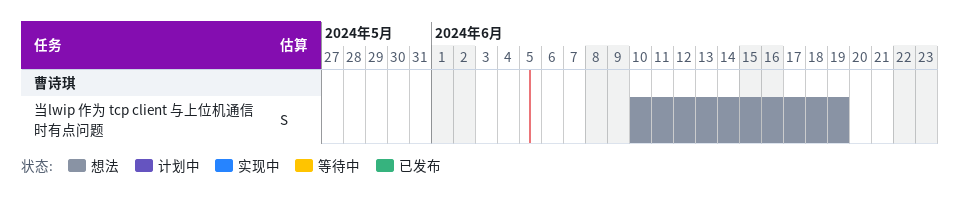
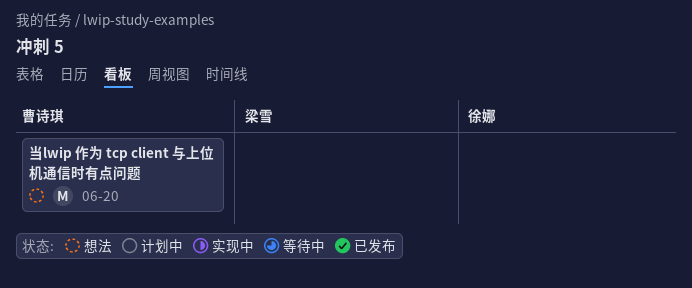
当lwip 作为 tcp client 与上位机通信时有点问题, estimate: S -> M
当lwip 作为 tcp client 与上位机通信时有点问题, due: Jun 19 -> Jun 20

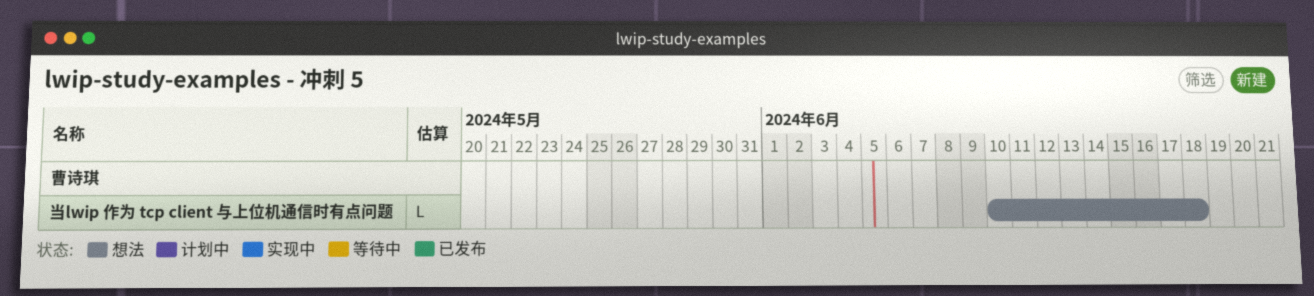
当lwip 作为 tcp client 与上位机通信时有点问题, estimate: M -> L
当lwip 作为 tcp client 与上位机通信时有点问题, due: Jun 20 -> Jun 18

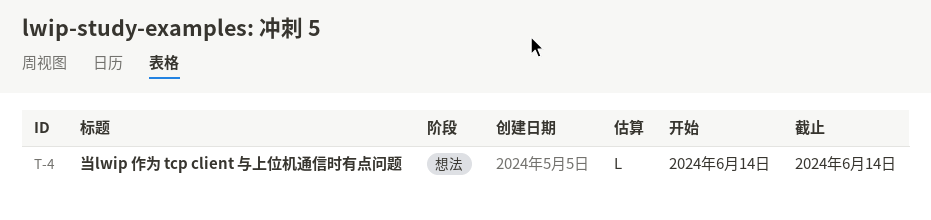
当lwip 作为 tcp client 与上位机通信时有点问题, start: Jun 10 -> Jun 14
当lwip 作为 tcp client 与上位机通信时有点问题, due: Jun 18 -> Jun 14

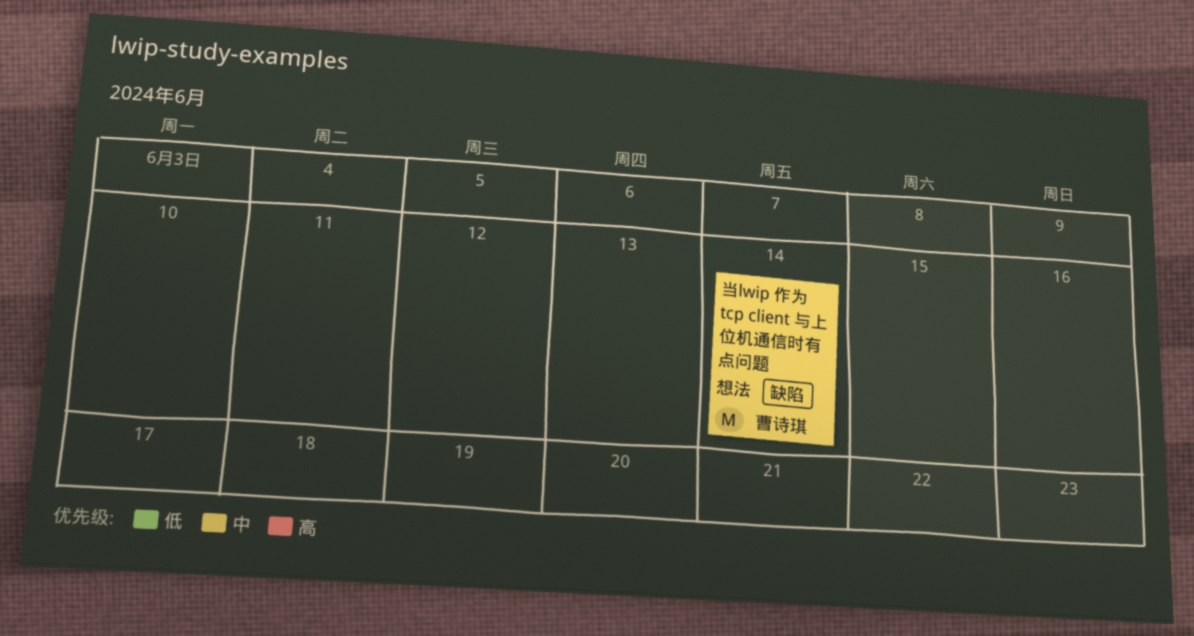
当lwip 作为 tcp client 与上位机通信时有点问题, estimate: L -> M

